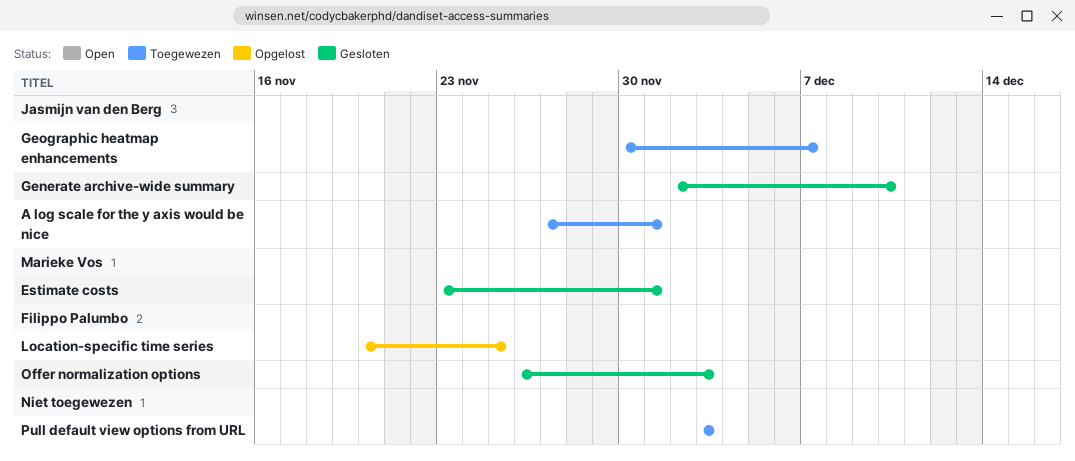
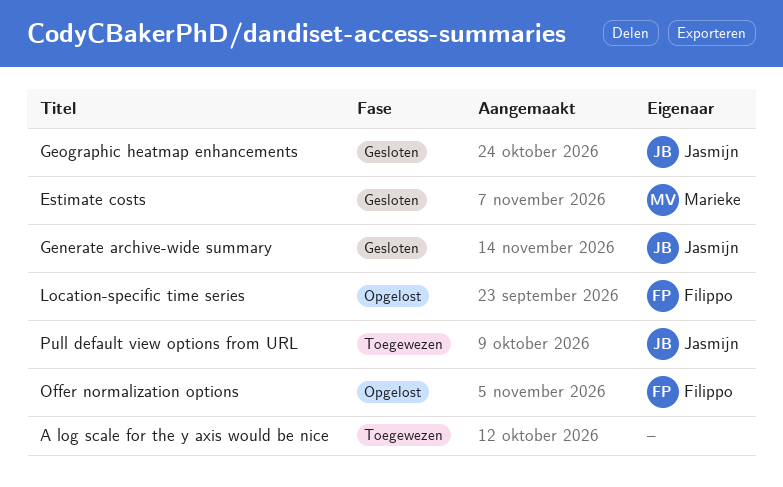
A log scale for the y axis would be nice, owner: Jasmijn van den Berg -> none
Geographic heatmap enhancements, status: Toegewezen -> Gesloten
Offer normalization options, status: Gesloten -> Opgelost
Pull default view options from URL, owner: none -> Jasmijn van den Berg

